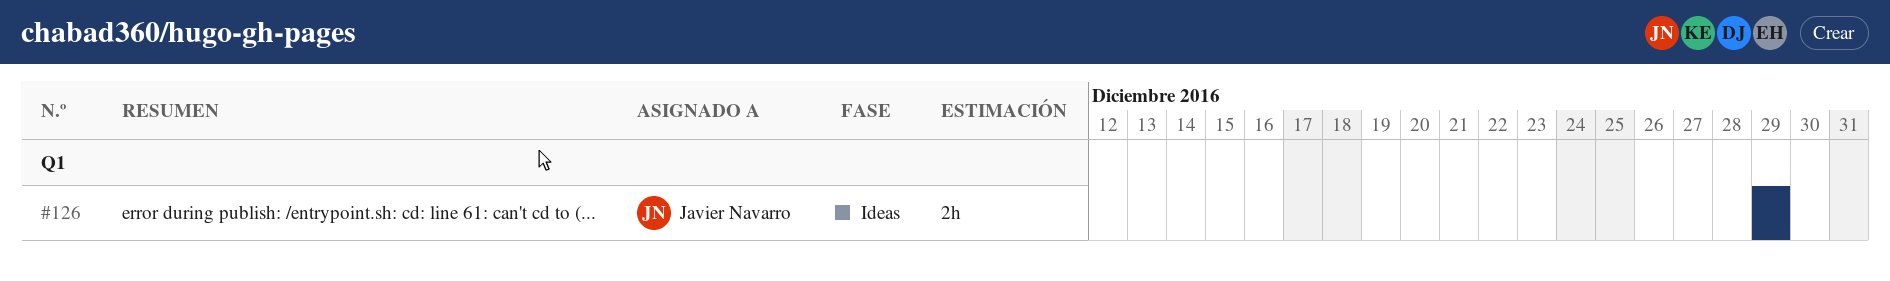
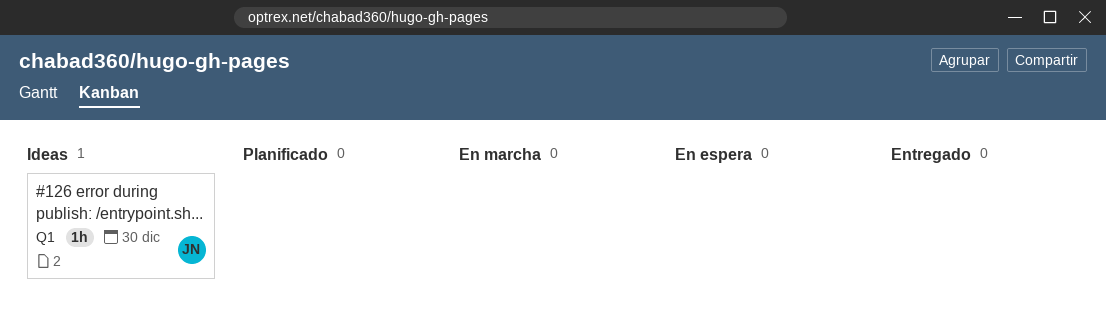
#126, estimate: 2h -> 1h
#126, due: Dec 29 -> Dec 30

